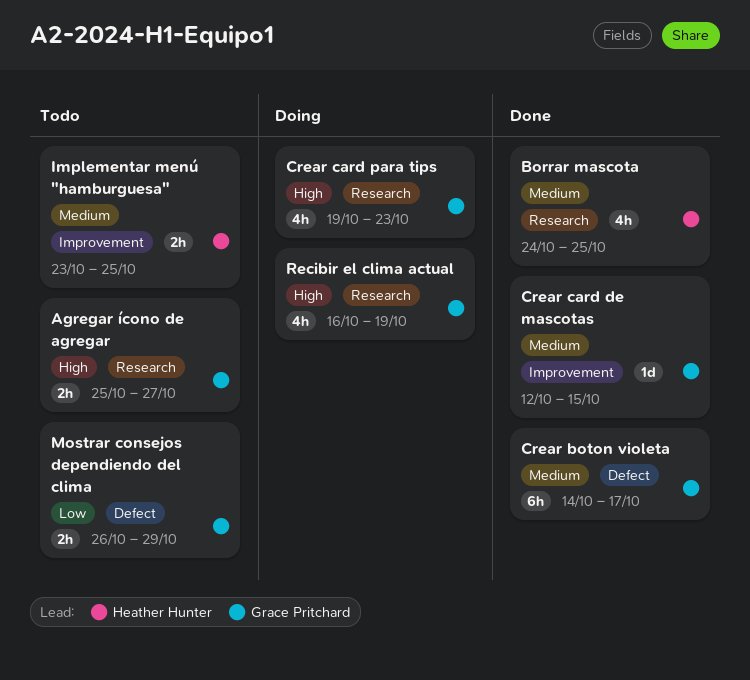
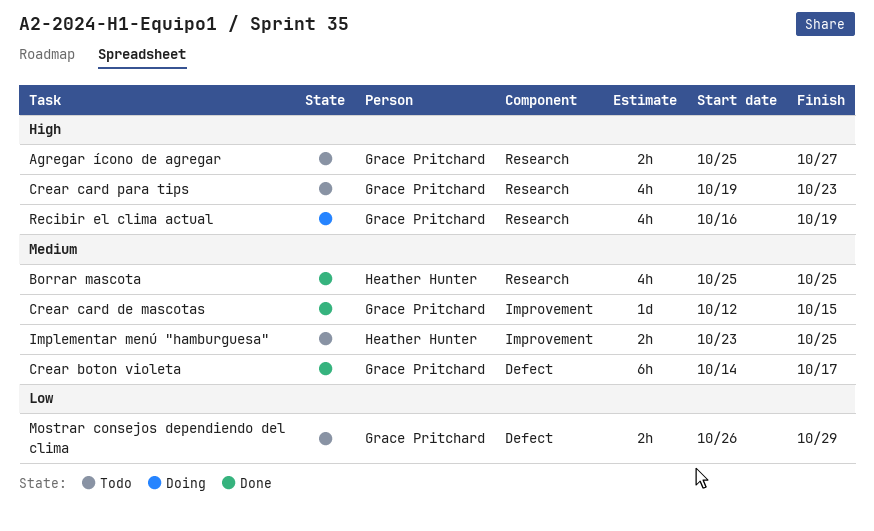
Borrar mascota, start: Oct 24 -> Oct 25
Crear card para tips, status: Doing -> Todo

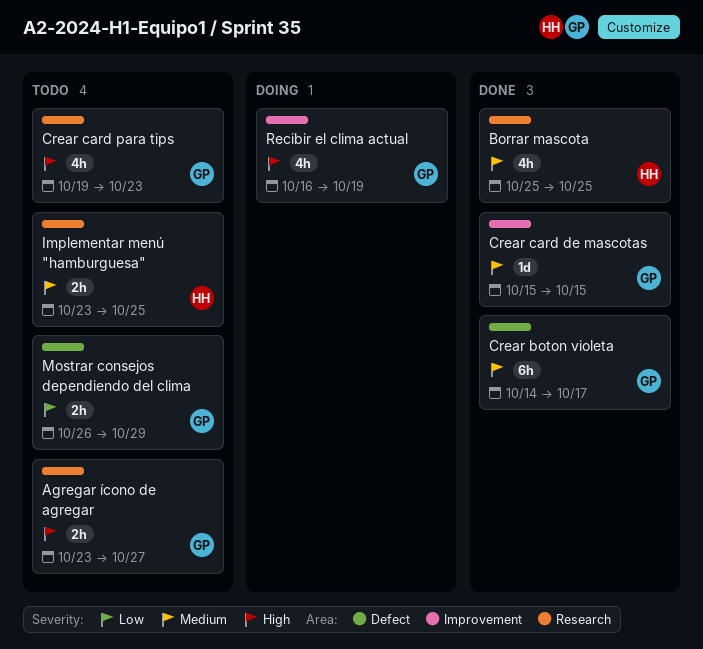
Agregar ícono de agregar, start: Oct 25 -> Oct 23
Crear card de mascotas, start: Oct 12 -> Oct 15
Implementar menú "hamburguesa", label: Improvement -> Research
Recibir el clima actual, label: Research -> Improvement

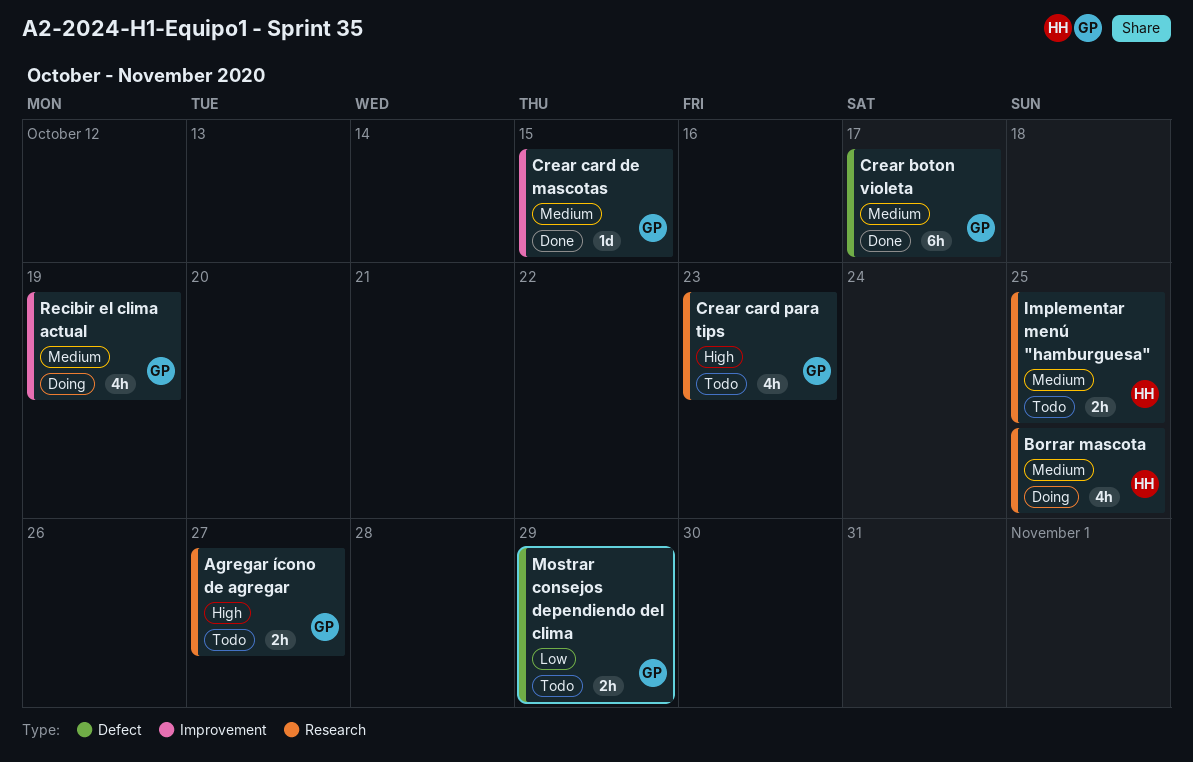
Borrar mascota, status: Done -> Doing
Recibir el clima actual, priority: High -> Medium

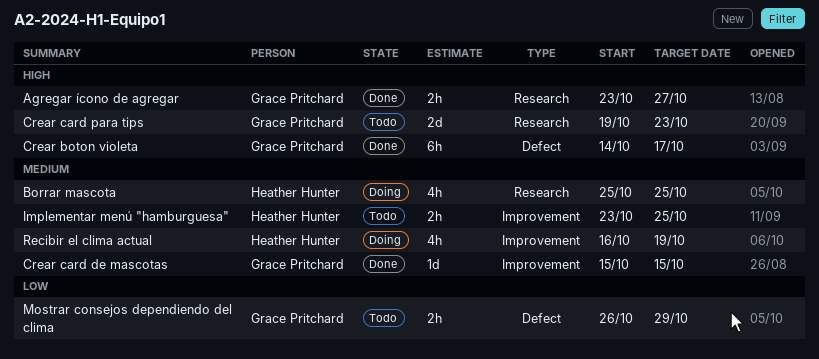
Agregar ícono de agregar, status: Todo -> Done
Crear boton violeta, priority: Medium -> High
Crear card para tips, estimate: 4h -> 2d
Implementar menú "hamburguesa", label: Research -> Improvement
Recibir el clima actual, owner: Grace Pritchard -> Heather Hunter

